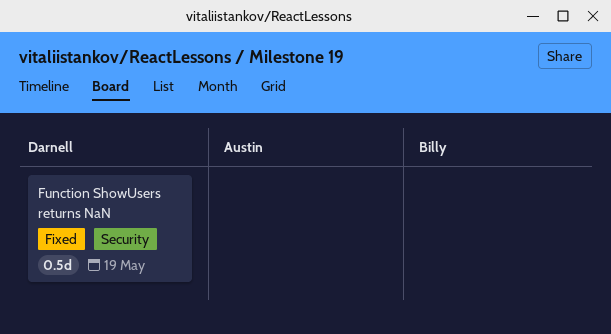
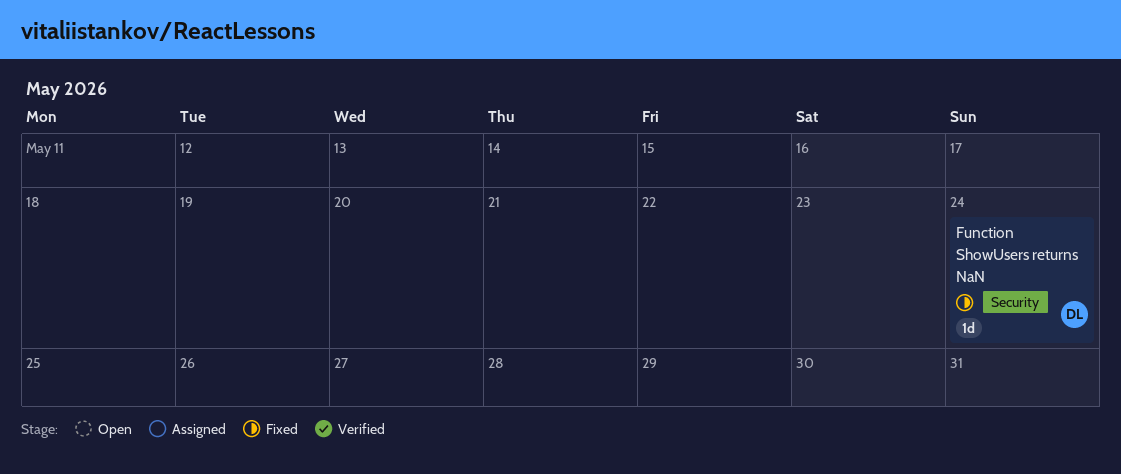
Function ShowUsers returns NaN, estimate: 0.5d -> 1d
Function ShowUsers returns NaN, due: May 19 -> May 24

